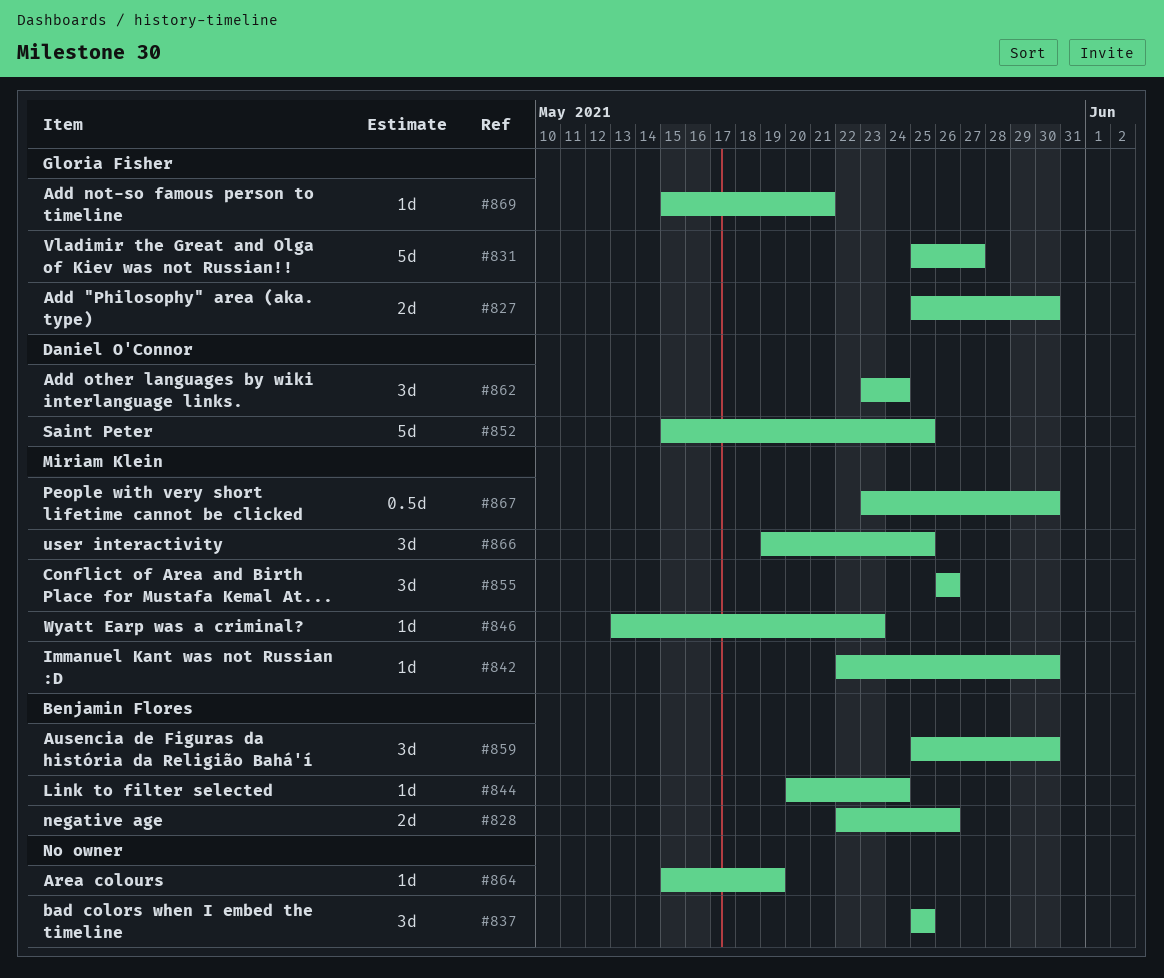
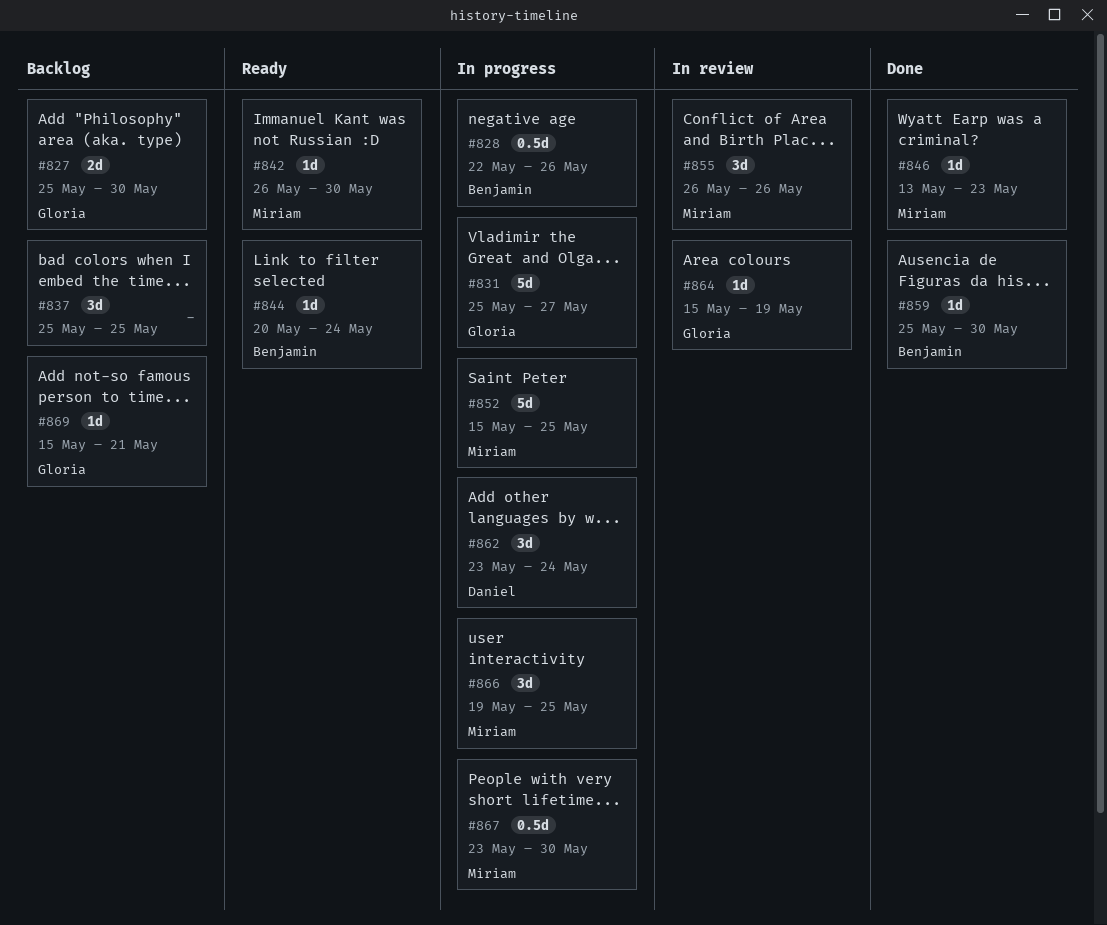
#828, estimate: 2d -> 0.5d
#842, start: May 22 -> May 26
#852, owner: Daniel O'Connor -> Miriam Klein
#859, estimate: 3d -> 1d
#864, owner: none -> Gloria Fisher

